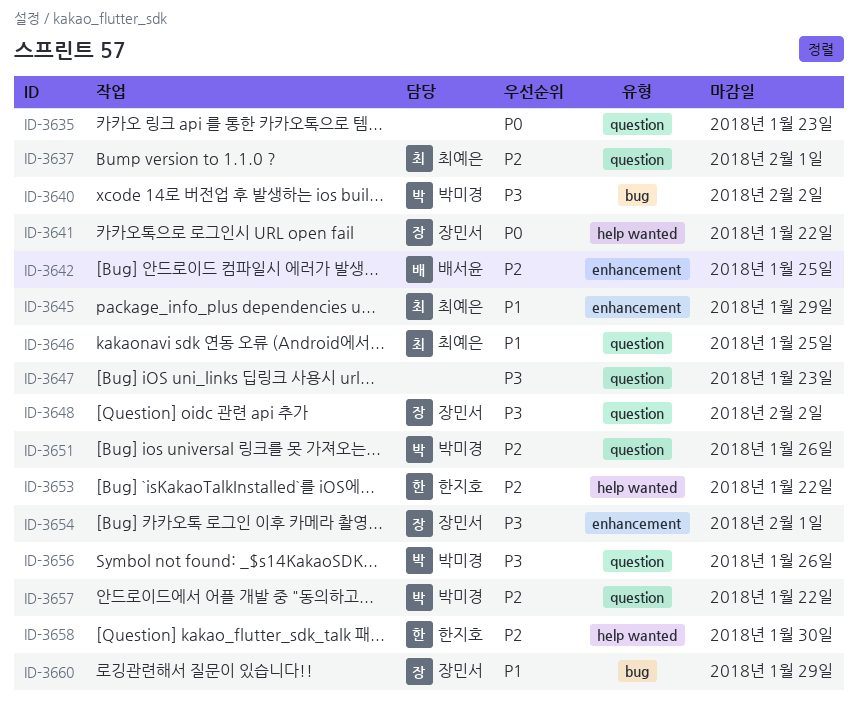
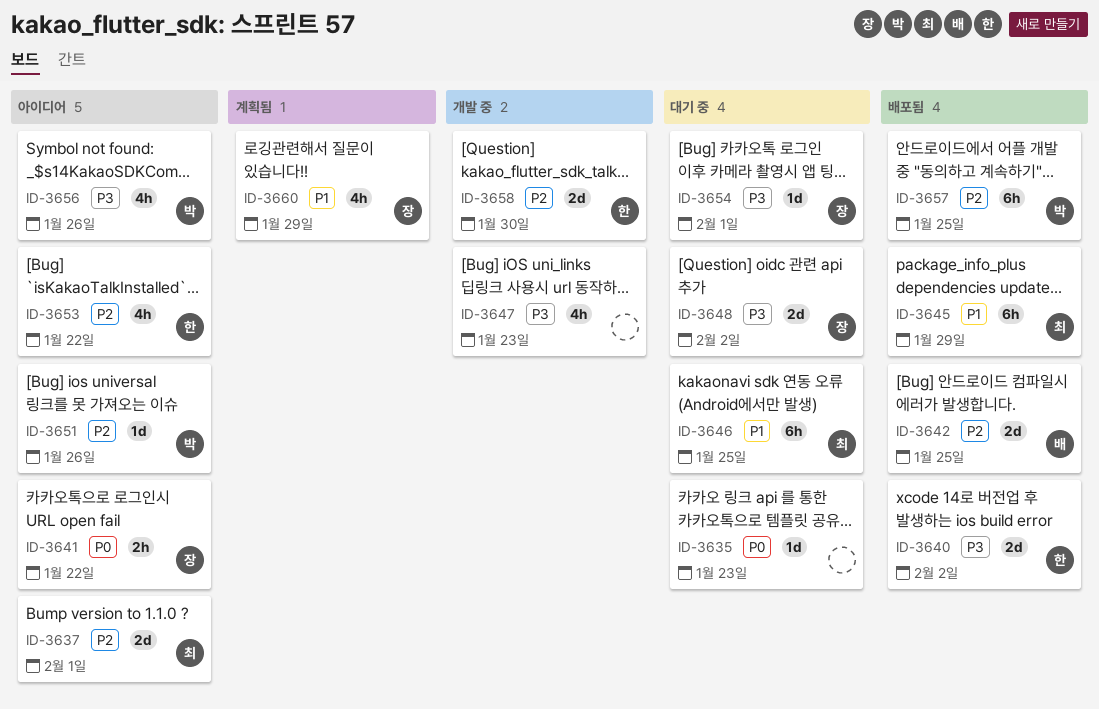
ID-3640, owner: 박미경 -> 한지호
ID-3657, due: Jan 22 -> Jan 25

